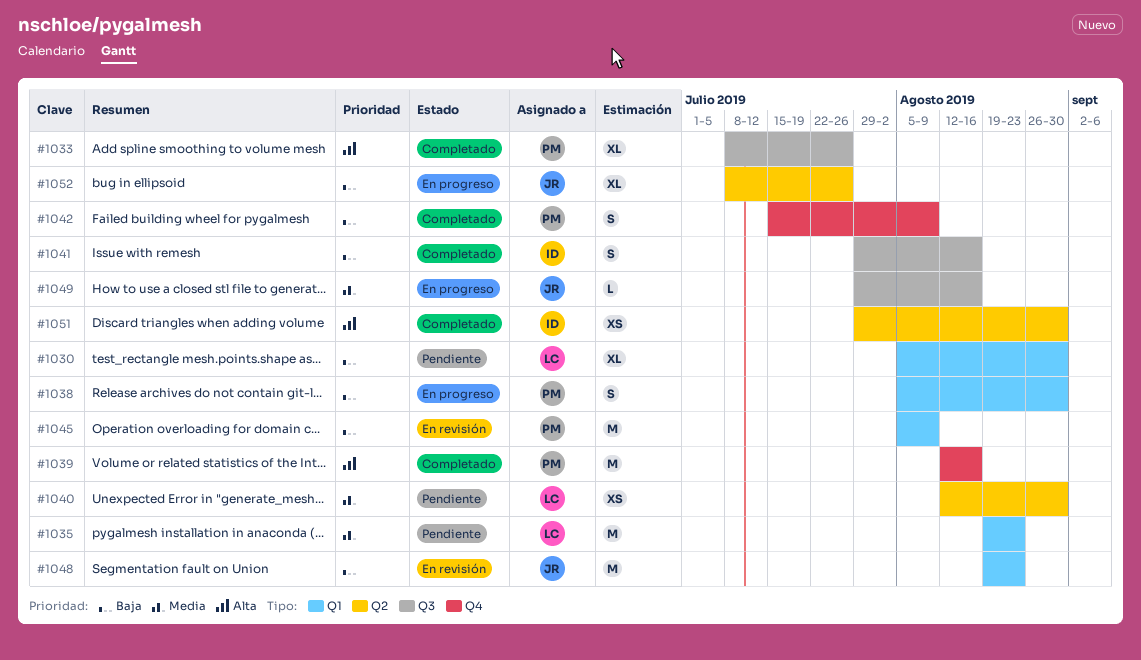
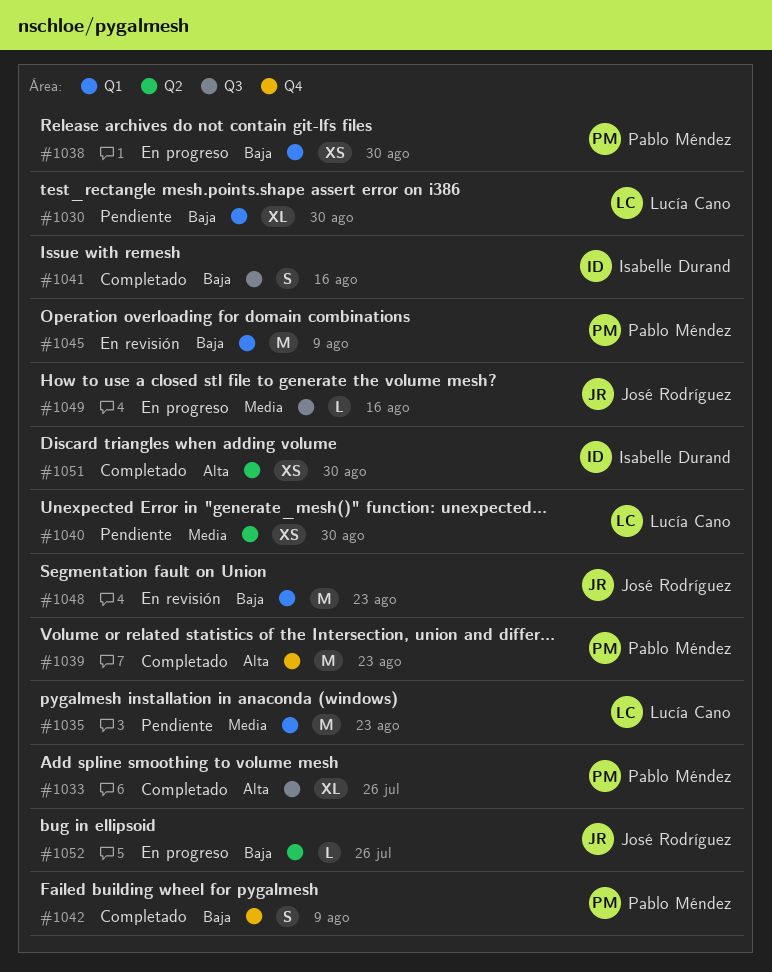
#1038, estimate: S -> XS
#1039, due: Aug 16 -> Aug 23
#1052, estimate: XL -> L

